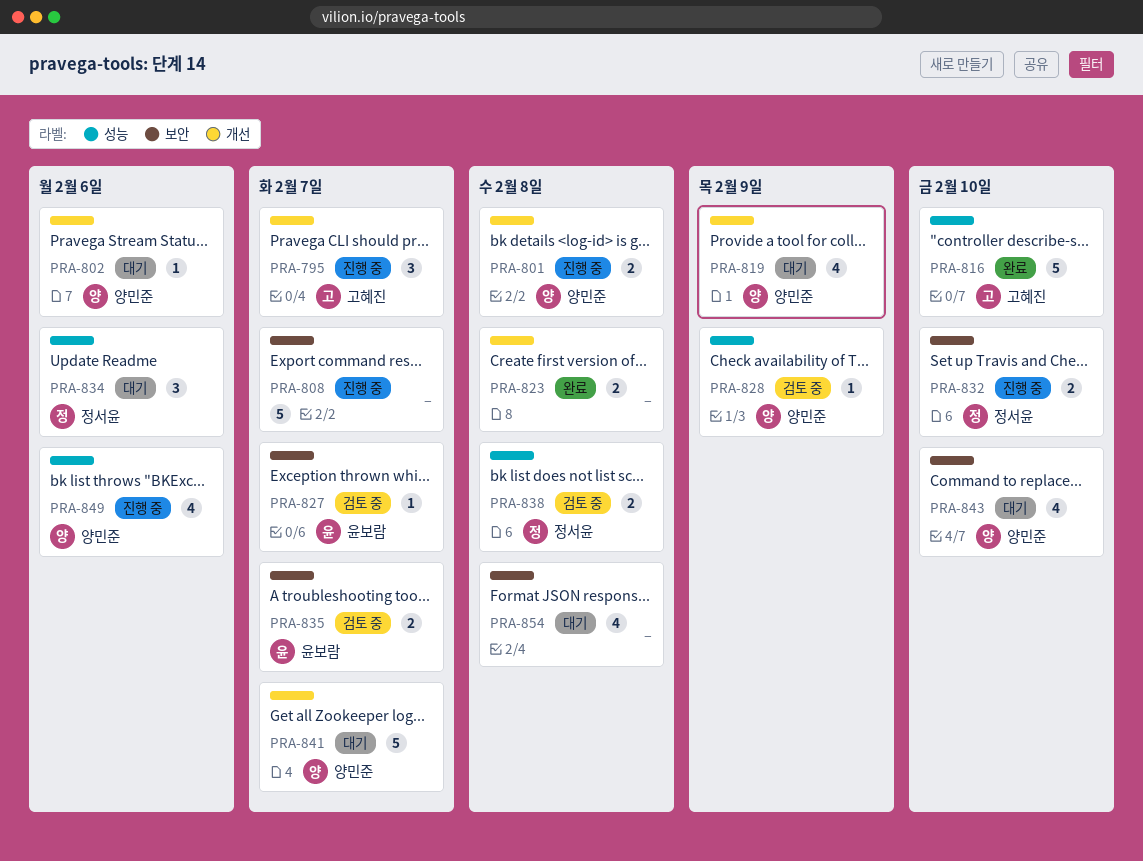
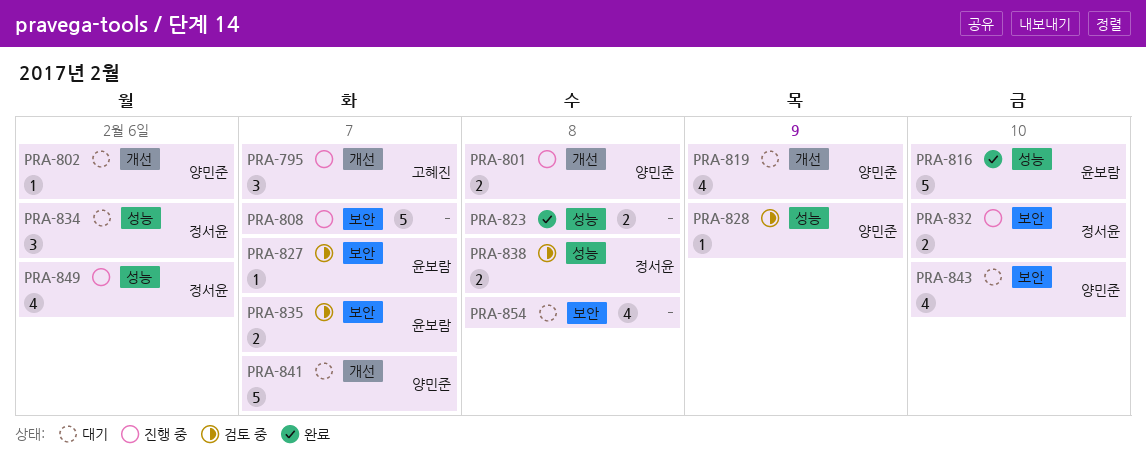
PRA-816, owner: 고혜진 -> 윤보람
PRA-823, label: 개선 -> 성능
PRA-849, owner: 양민준 -> 정서윤

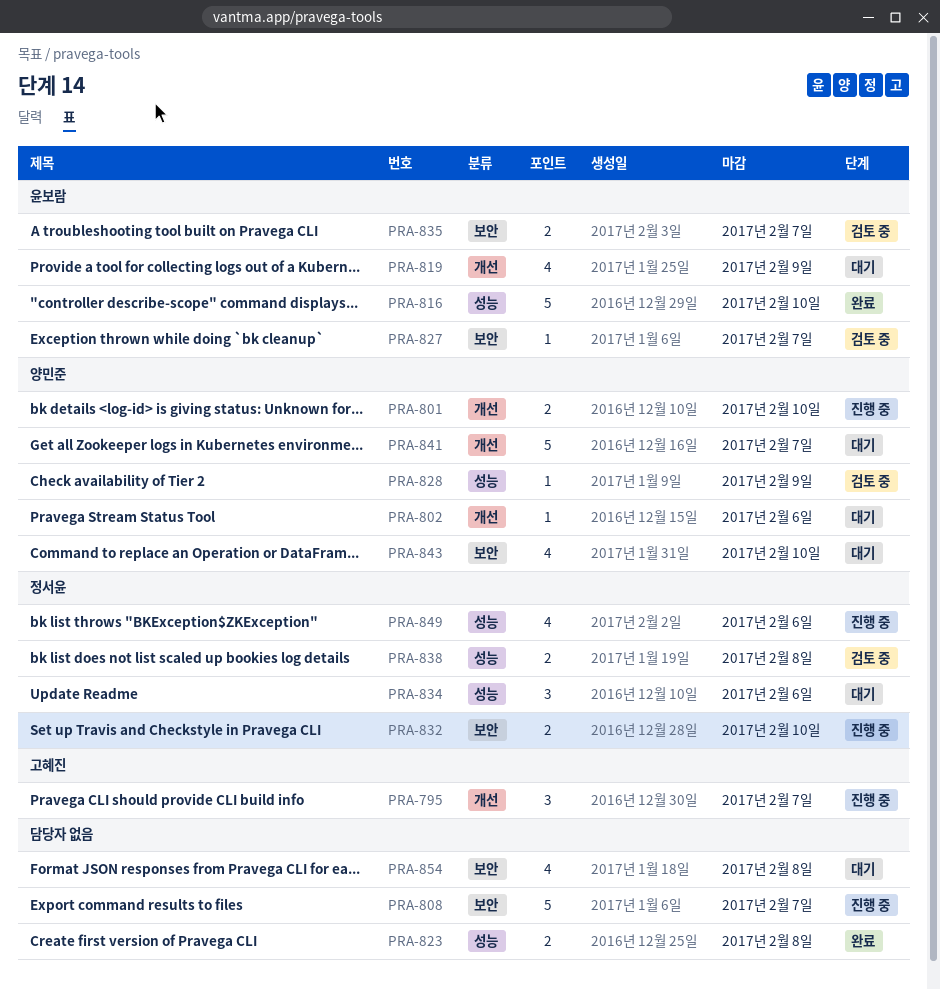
PRA-801, due: Feb 8 -> Feb 10
PRA-819, owner: 양민준 -> 윤보람

